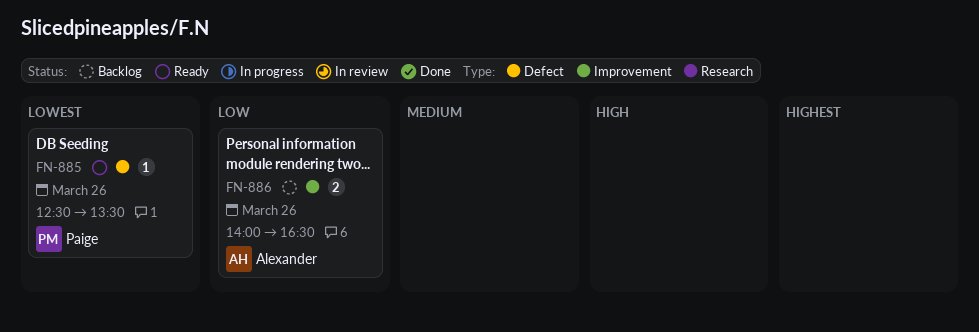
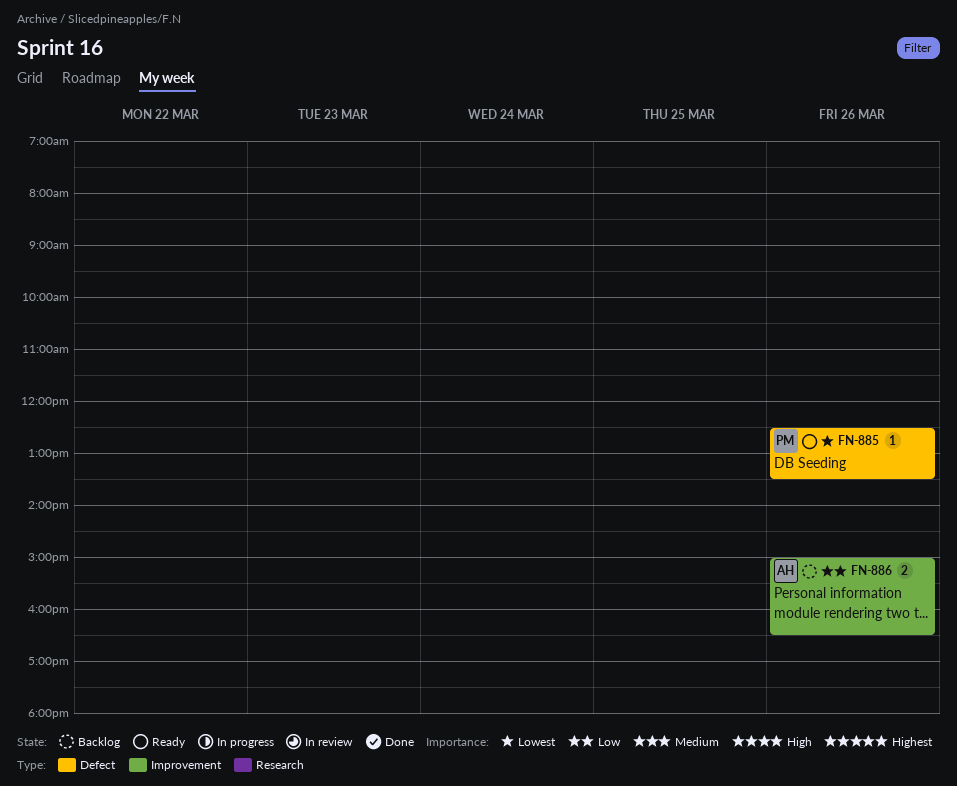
FN-886, begins: 14:00 -> 15:00

